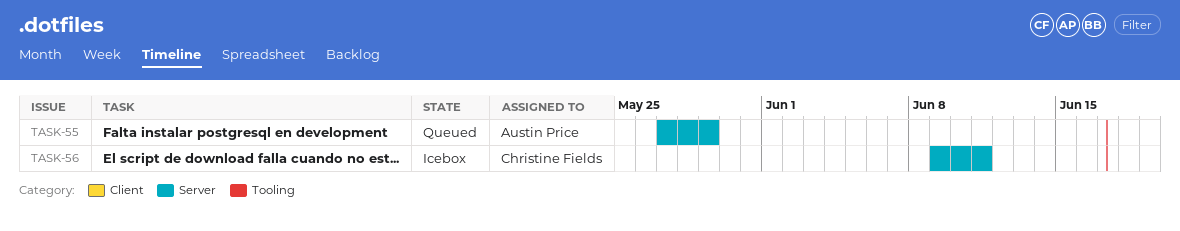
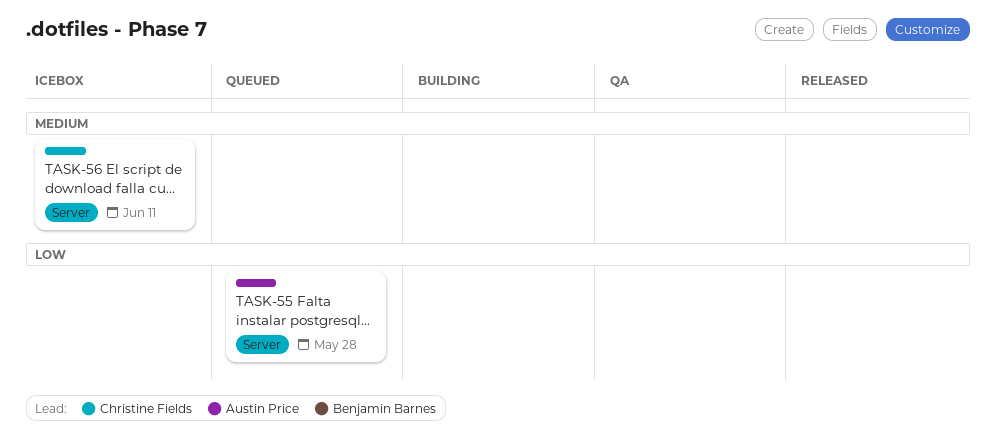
TASK-55, due: May 29 -> May 28

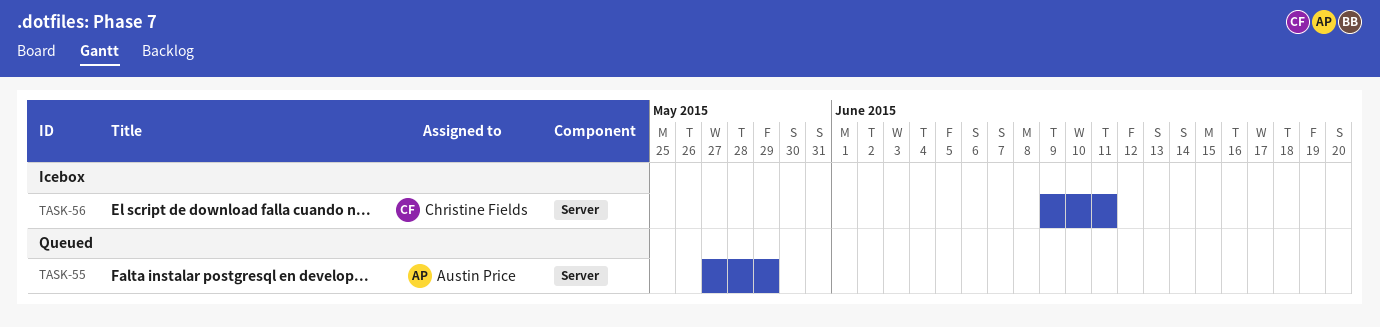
TASK-55, due: May 28 -> May 29

